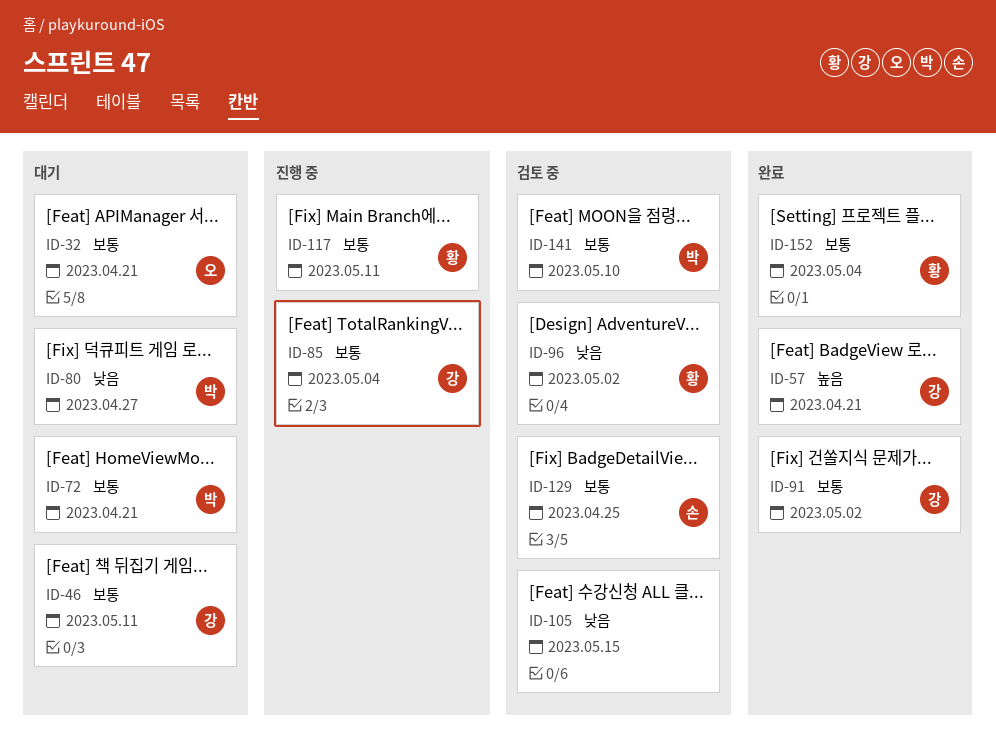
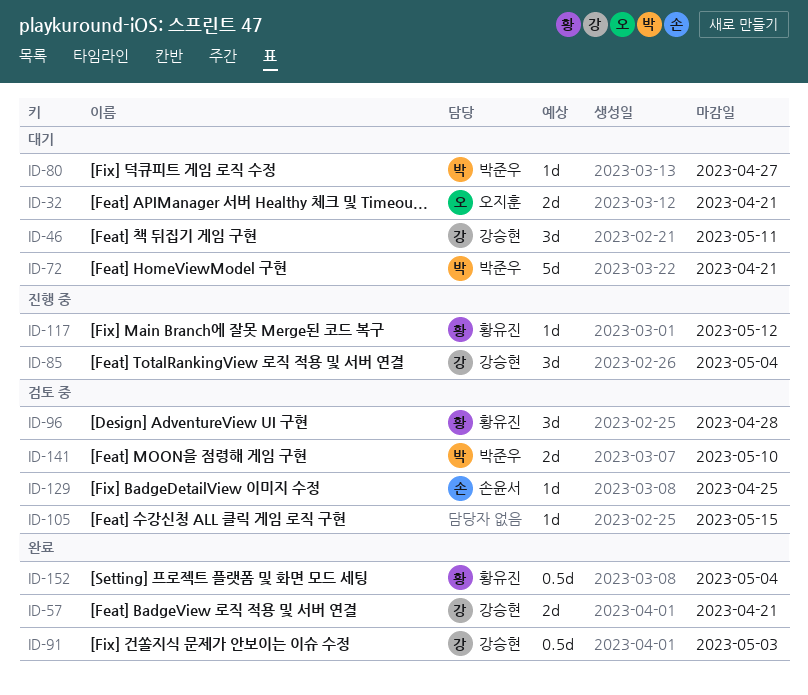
ID-91, due: May 2 -> May 3
ID-96, due: May 2 -> Apr 28
ID-117, due: May 11 -> May 12

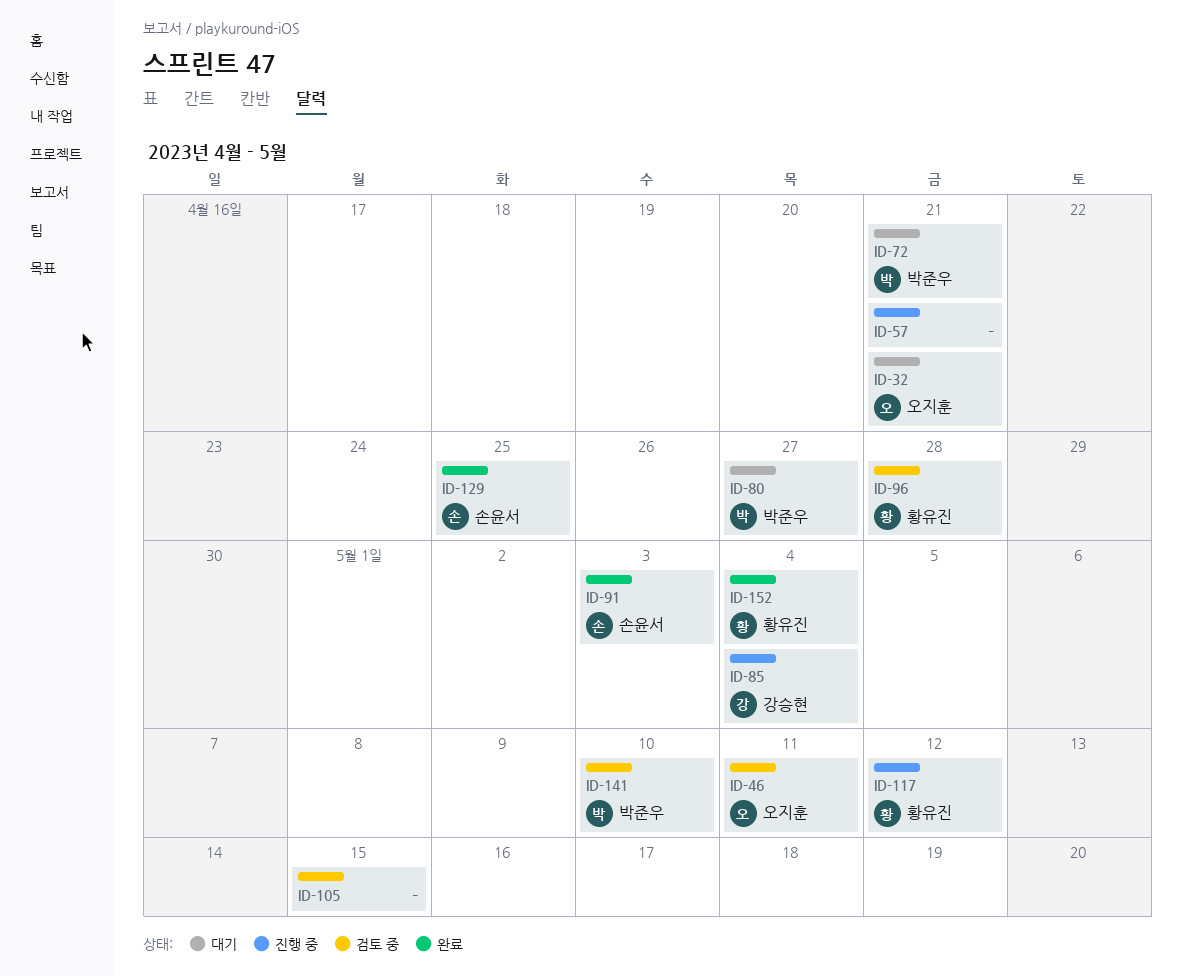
ID-46, status: 대기 -> 검토 중
ID-46, owner: 강승현 -> 오지훈
ID-57, status: 완료 -> 진행 중
ID-57, owner: 강승현 -> none
ID-91, owner: 강승현 -> 손윤서
ID-129, status: 검토 중 -> 완료

